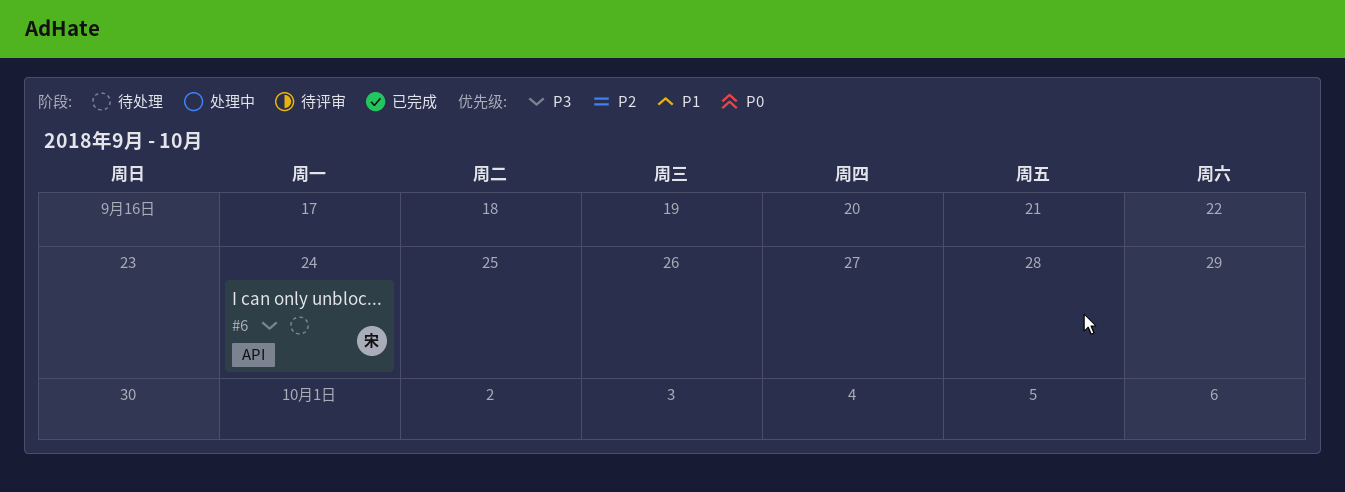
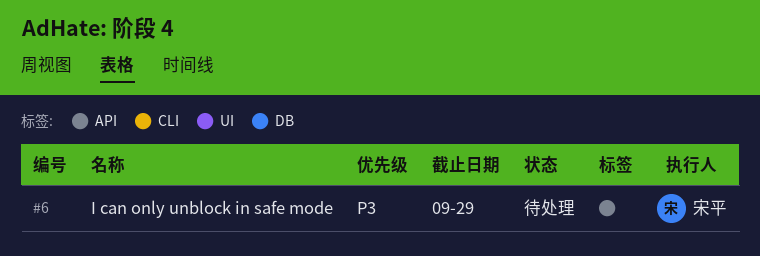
#6, due: Sep 24 -> Sep 29

